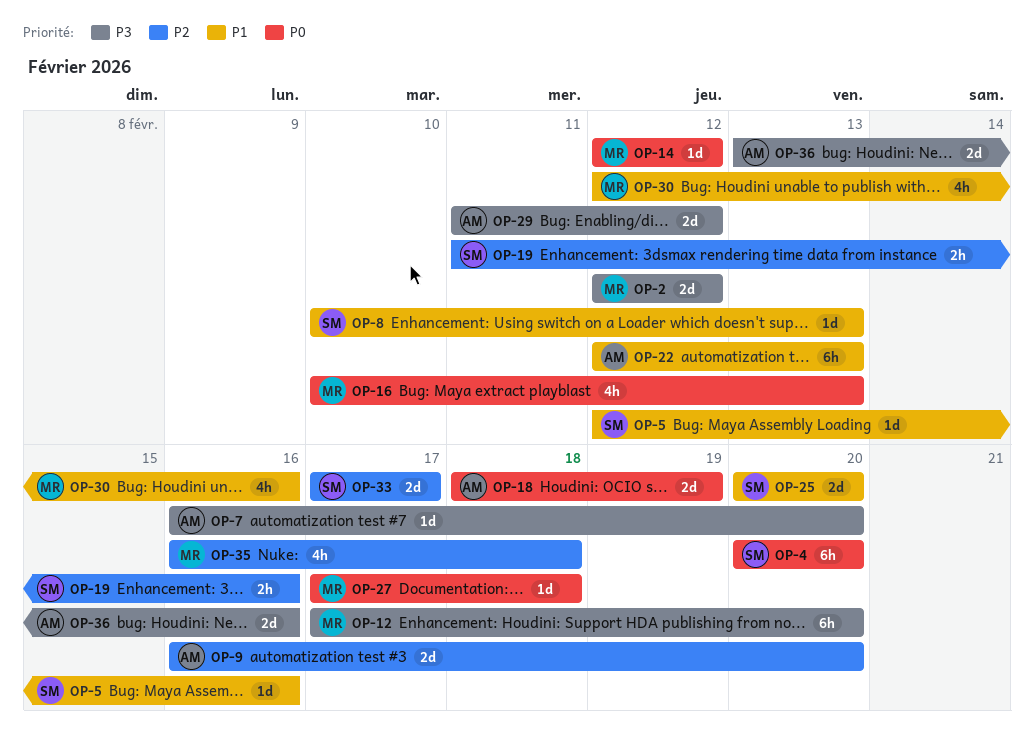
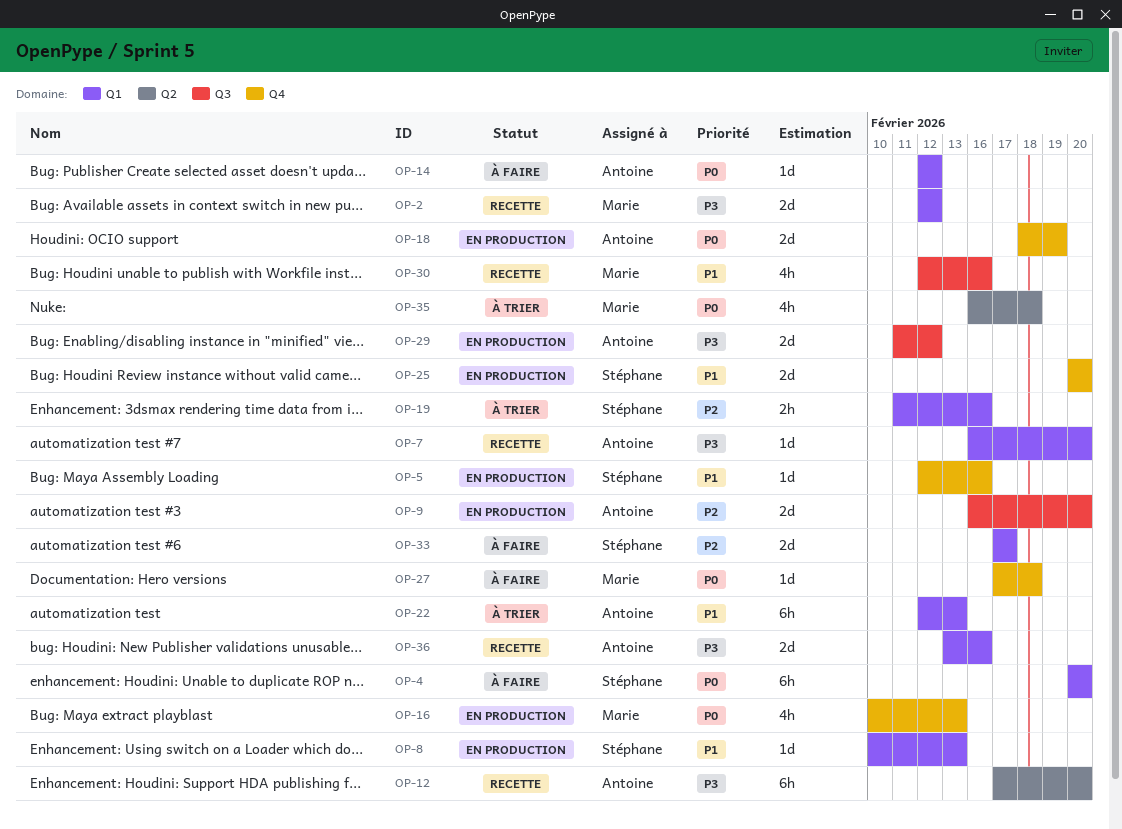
OP-12, owner: Marie -> Antoine
OP-14, owner: Marie -> Antoine
OP-35, priority: P2 -> P0

